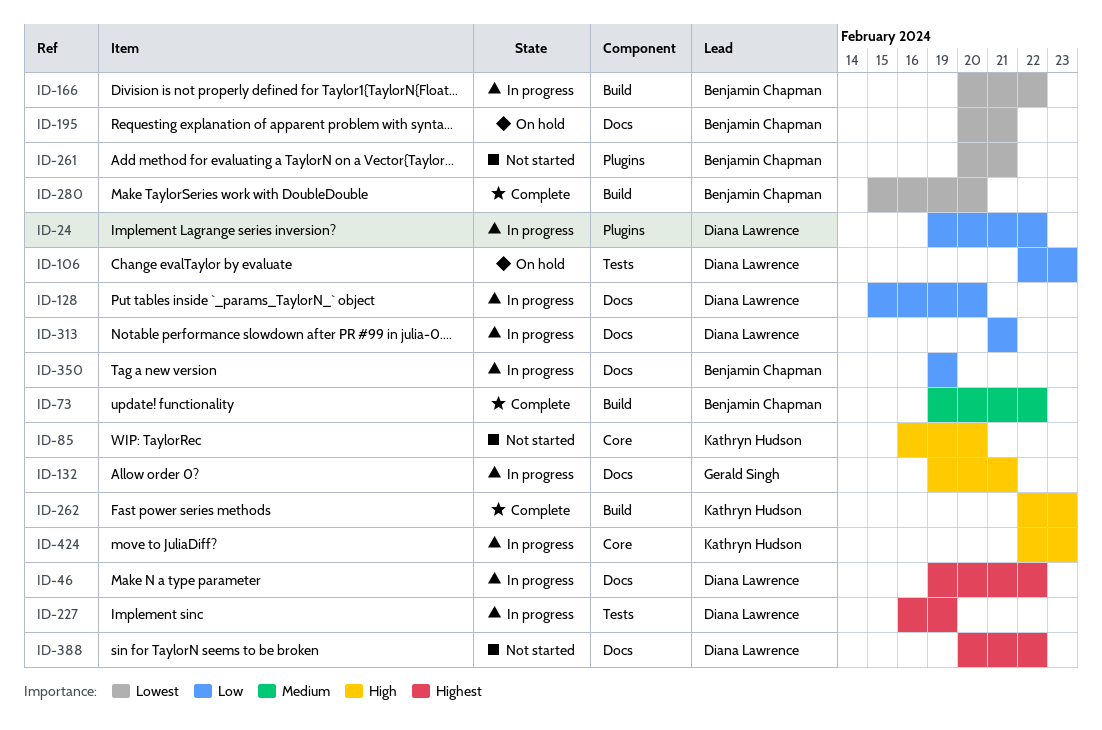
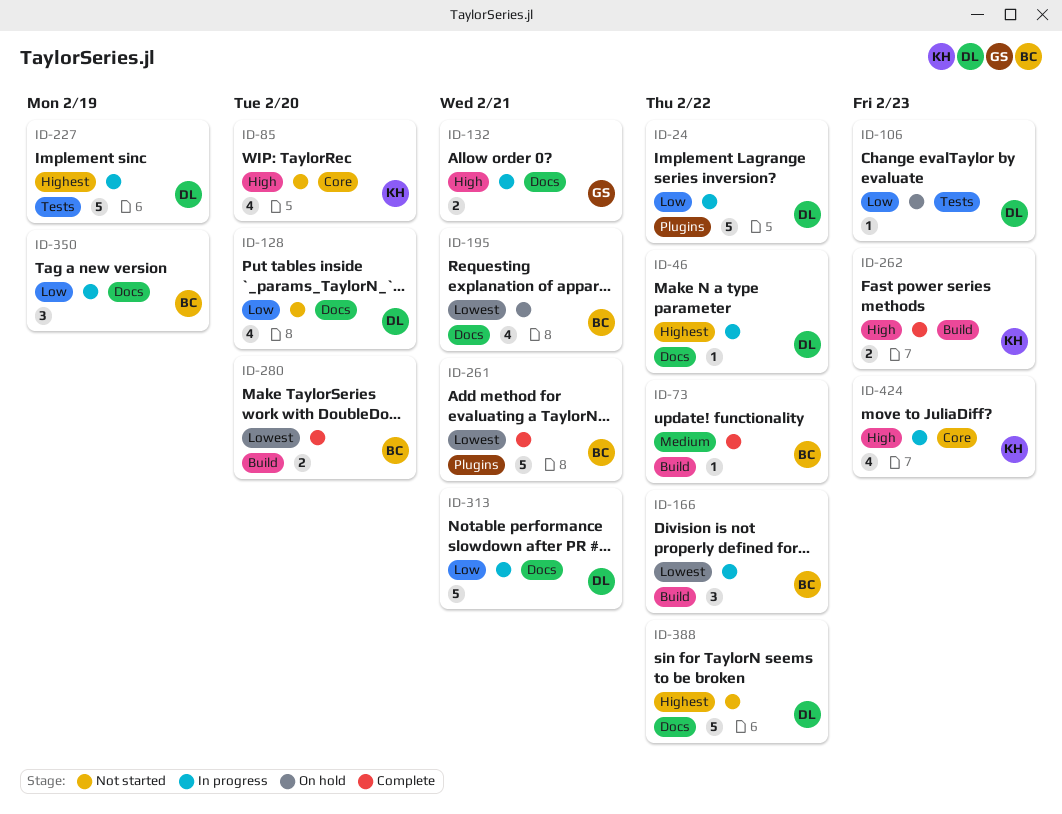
ID-128, status: In progress -> Not started
ID-261, status: Not started -> Complete

